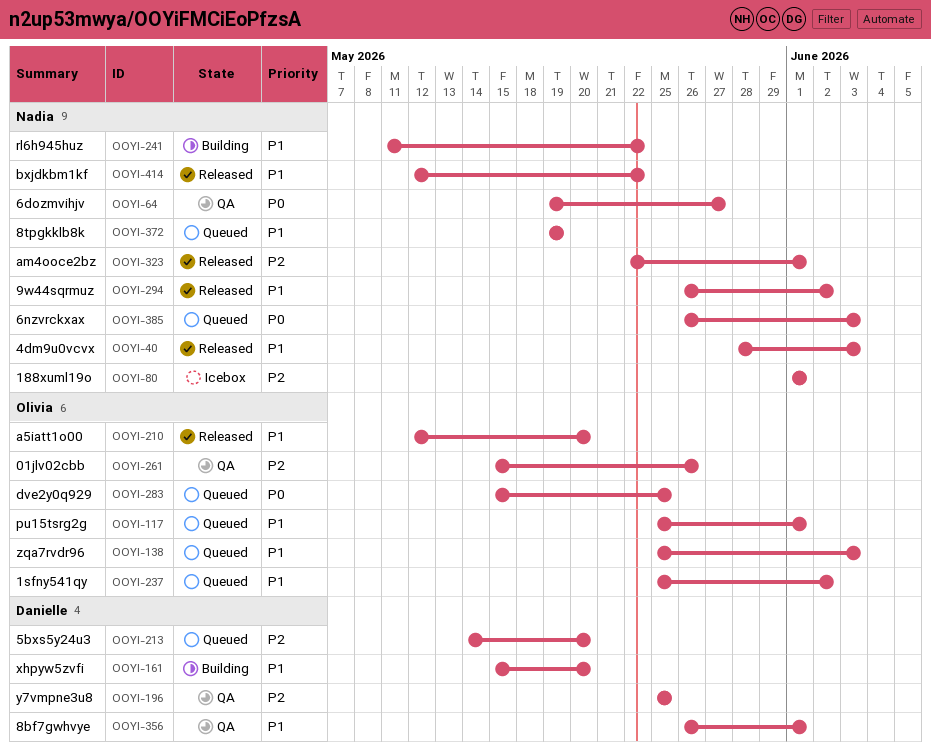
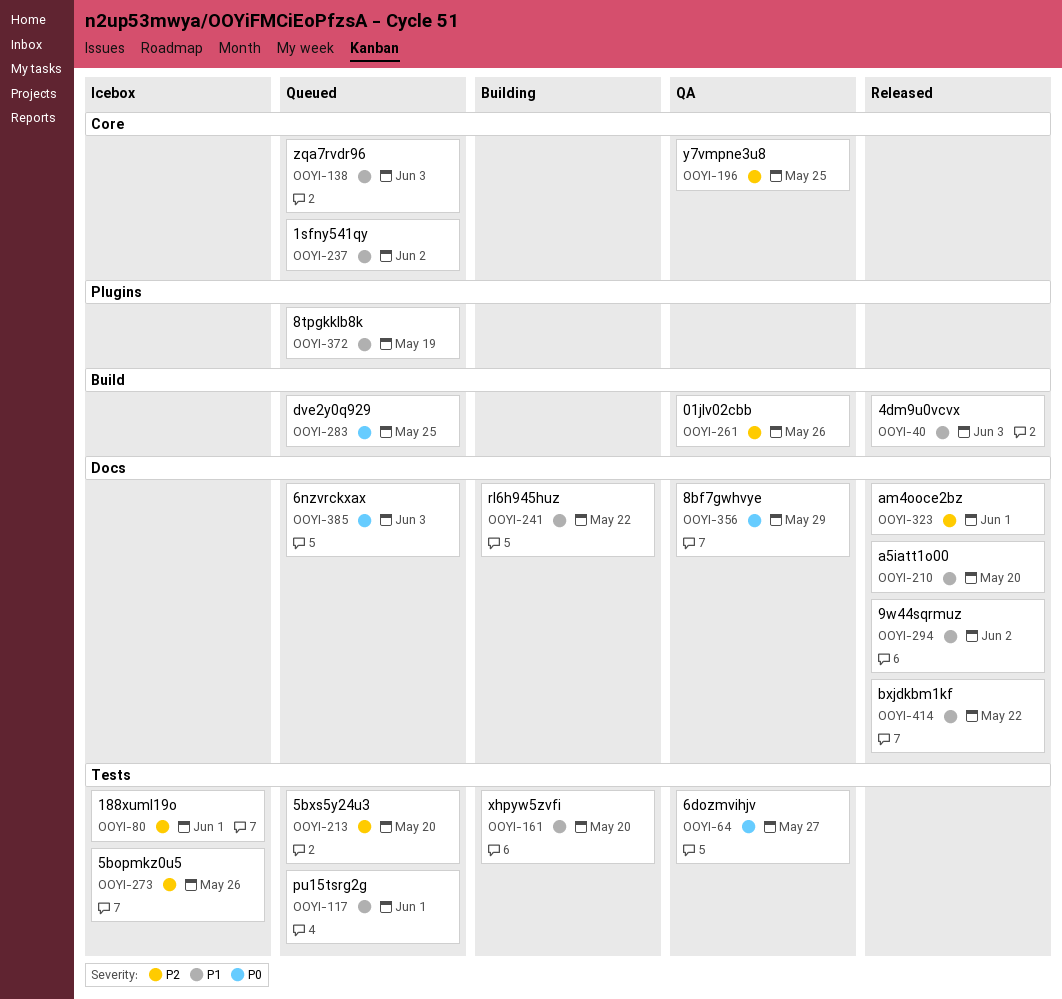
OOYI-273: none -> present
OOYI-356, priority: P1 -> P0
OOYI-356, due: Jun 1 -> May 29

